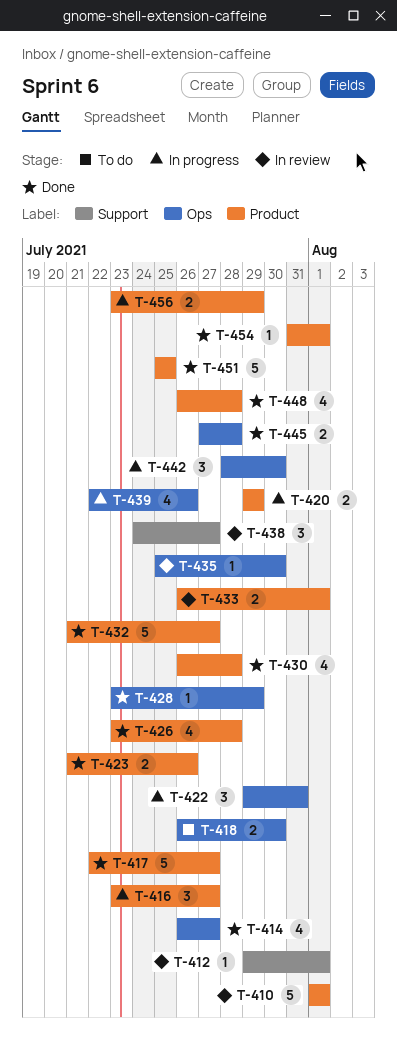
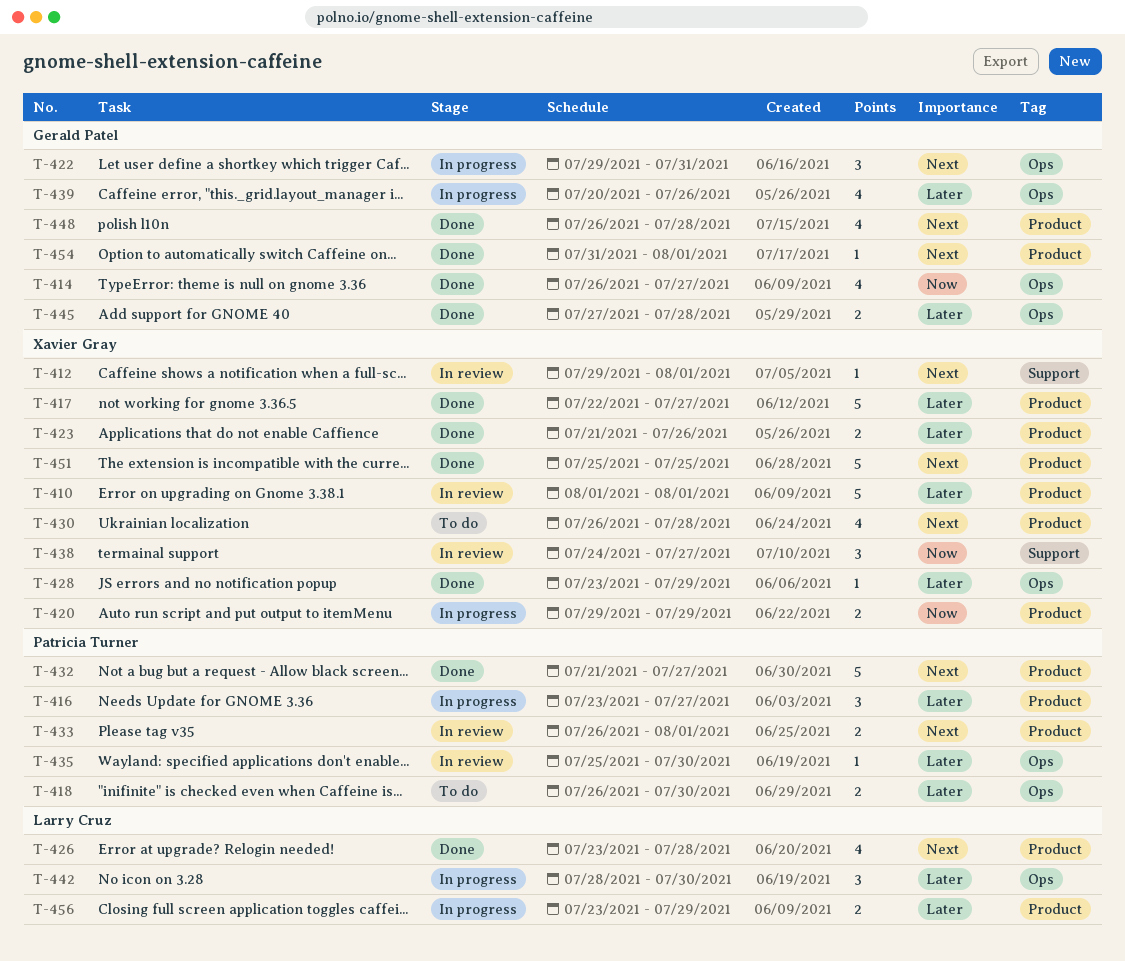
T-430, status: Done -> To do
T-439, start: Jul 22 -> Jul 20

